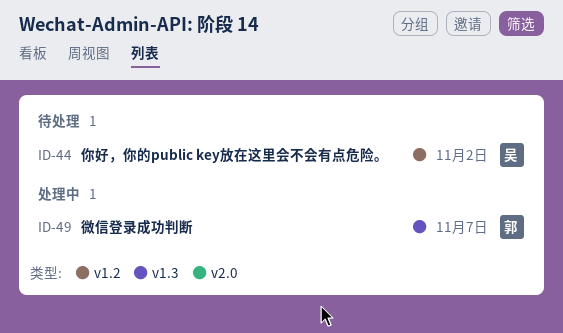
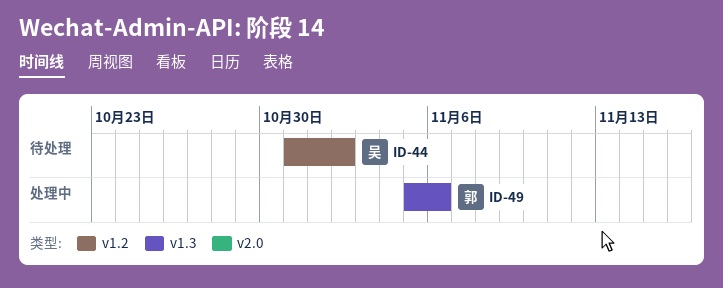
ID-49, due: Nov 7 -> Nov 6

